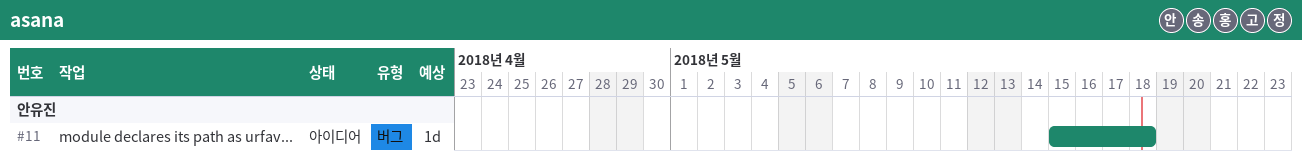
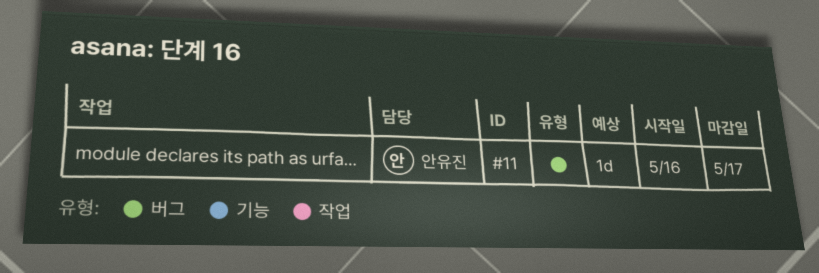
#11, start: May 15 -> May 16
#11, due: May 18 -> May 17

